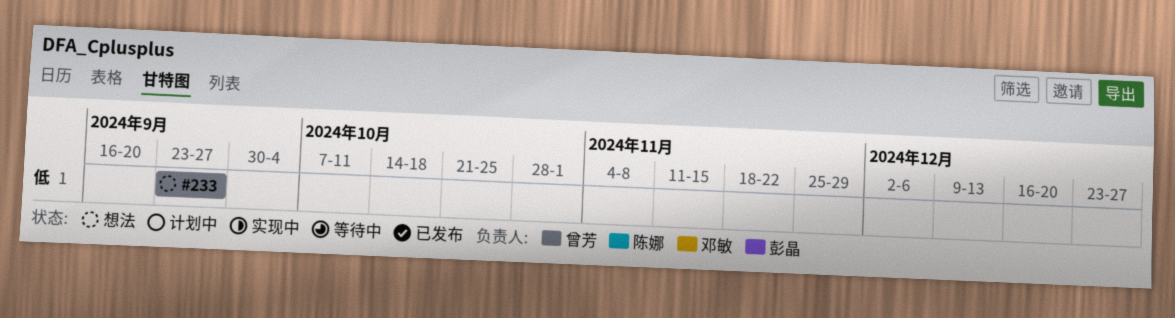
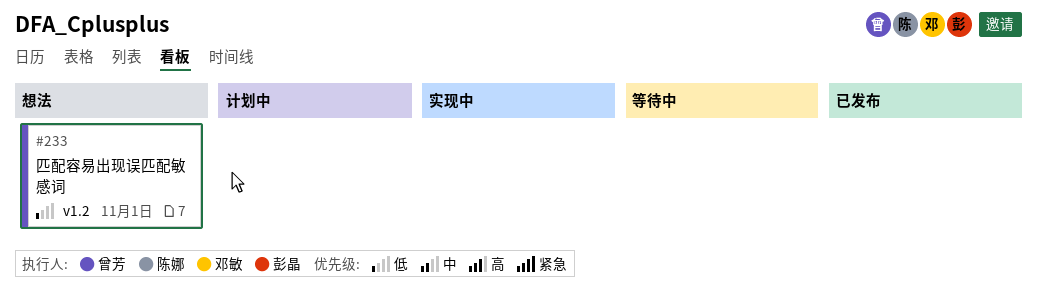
#233, due: Sep 27 -> Nov 1

